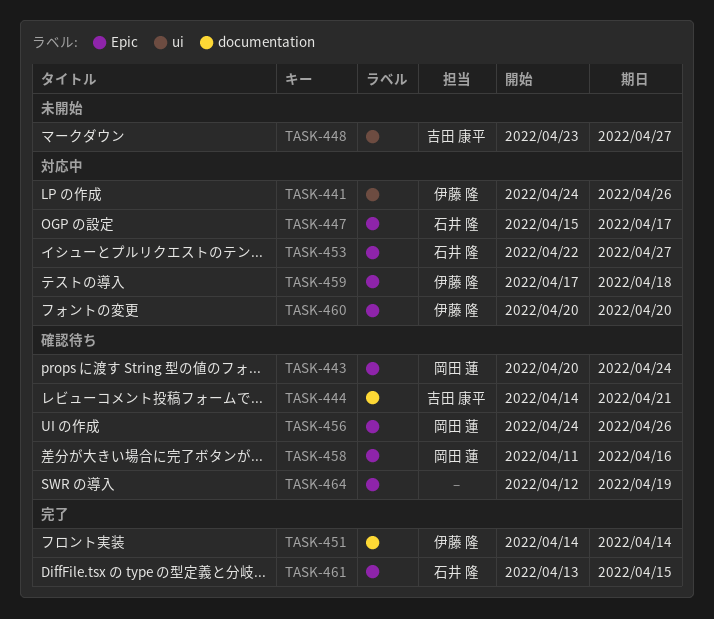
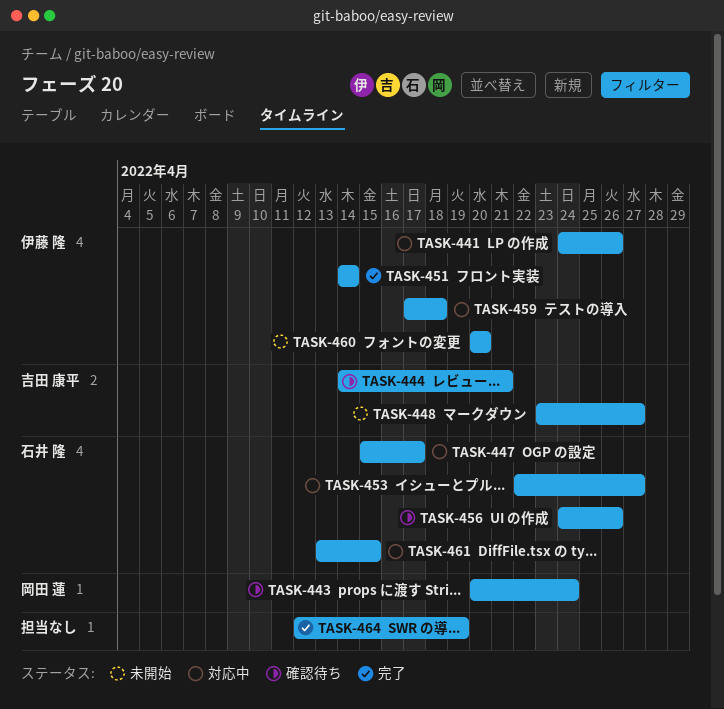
TASK-456, owner: 岡田 蓮 -> 石井 隆
TASK-458: present -> none
TASK-460, status: 対応中 -> 未開始
TASK-461, status: 完了 -> 対応中
TASK-464, status: 確認待ち -> 完了

